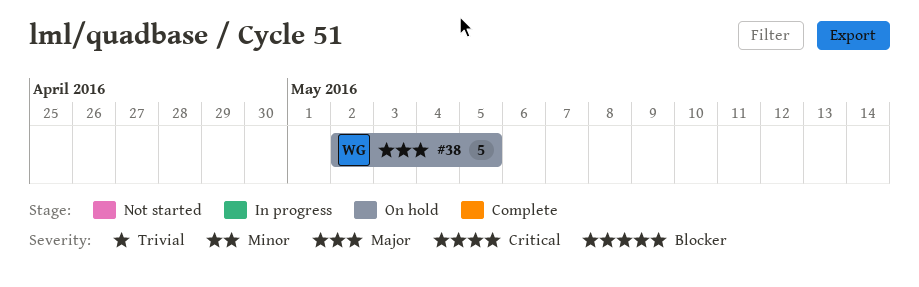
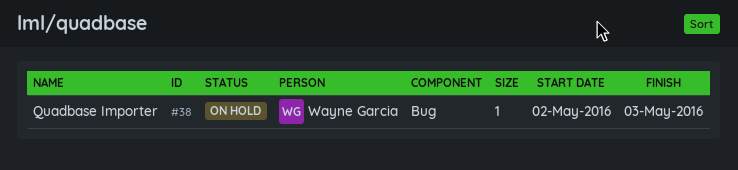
#38, estimate: 5 -> 1
#38, due: May 5 -> May 3

